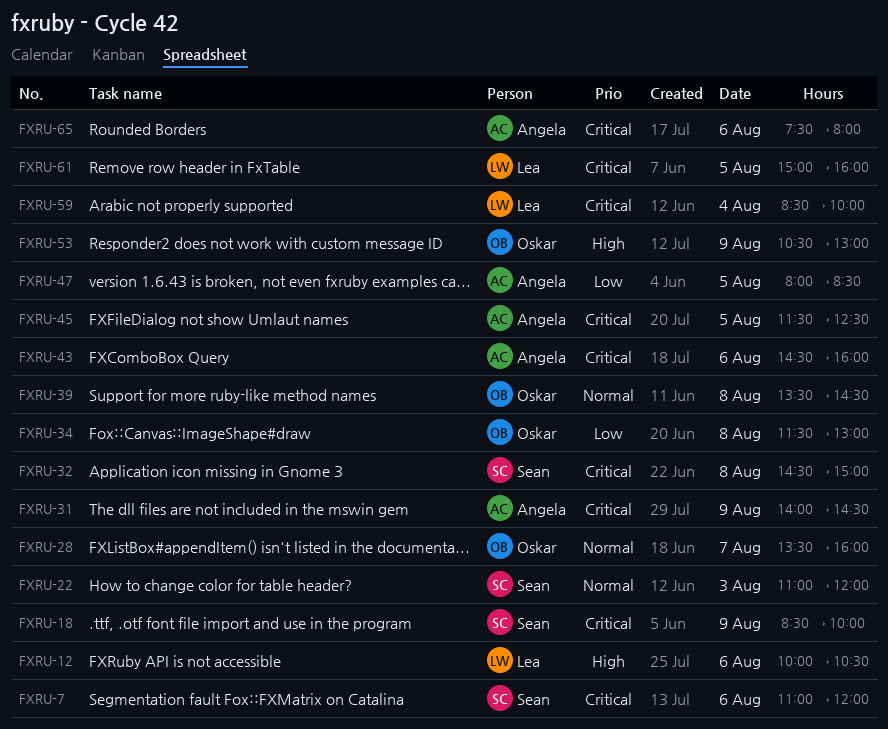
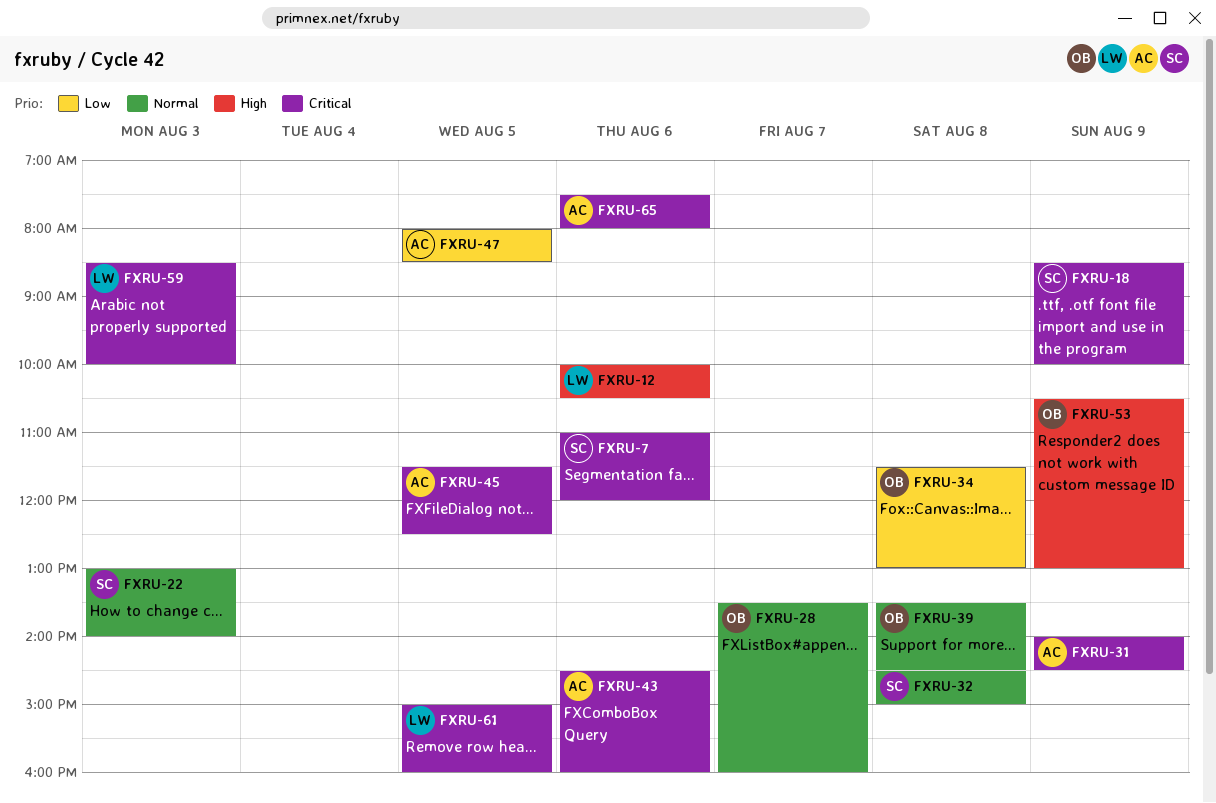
FXRU-22, begins: 11:00 -> 13:00
FXRU-22, ends: 12:00 -> 14:00
FXRU-32, priority: Critical -> Normal
FXRU-59, day: Aug 4 -> Aug 3

